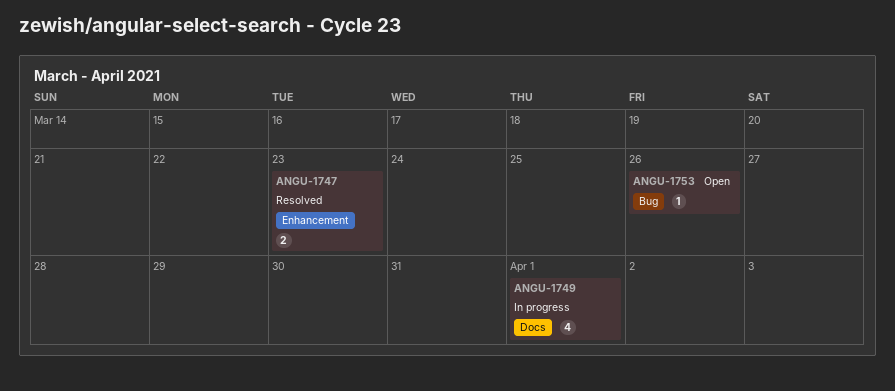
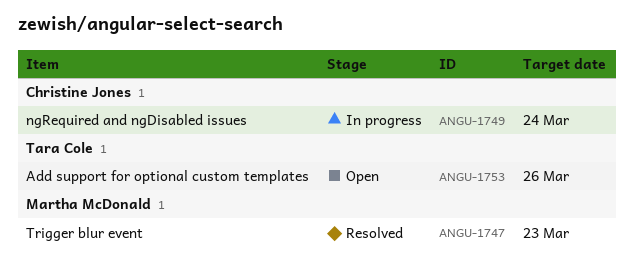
ANGU-1749, due: Apr 1 -> Mar 24

